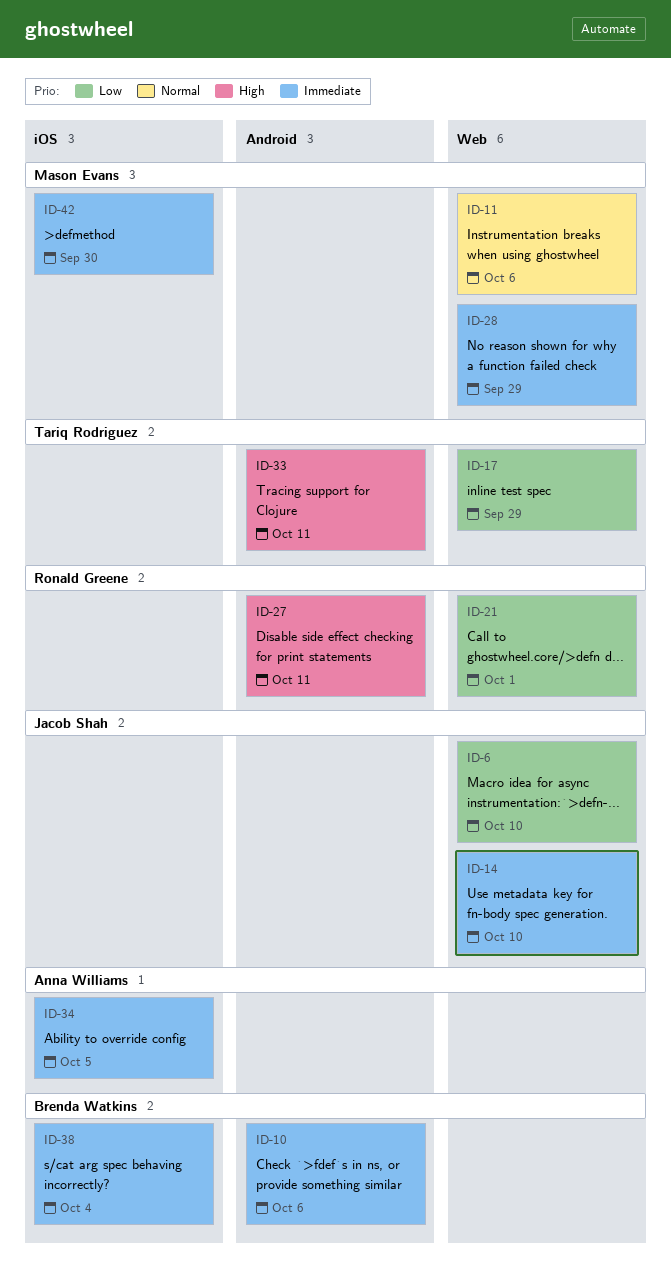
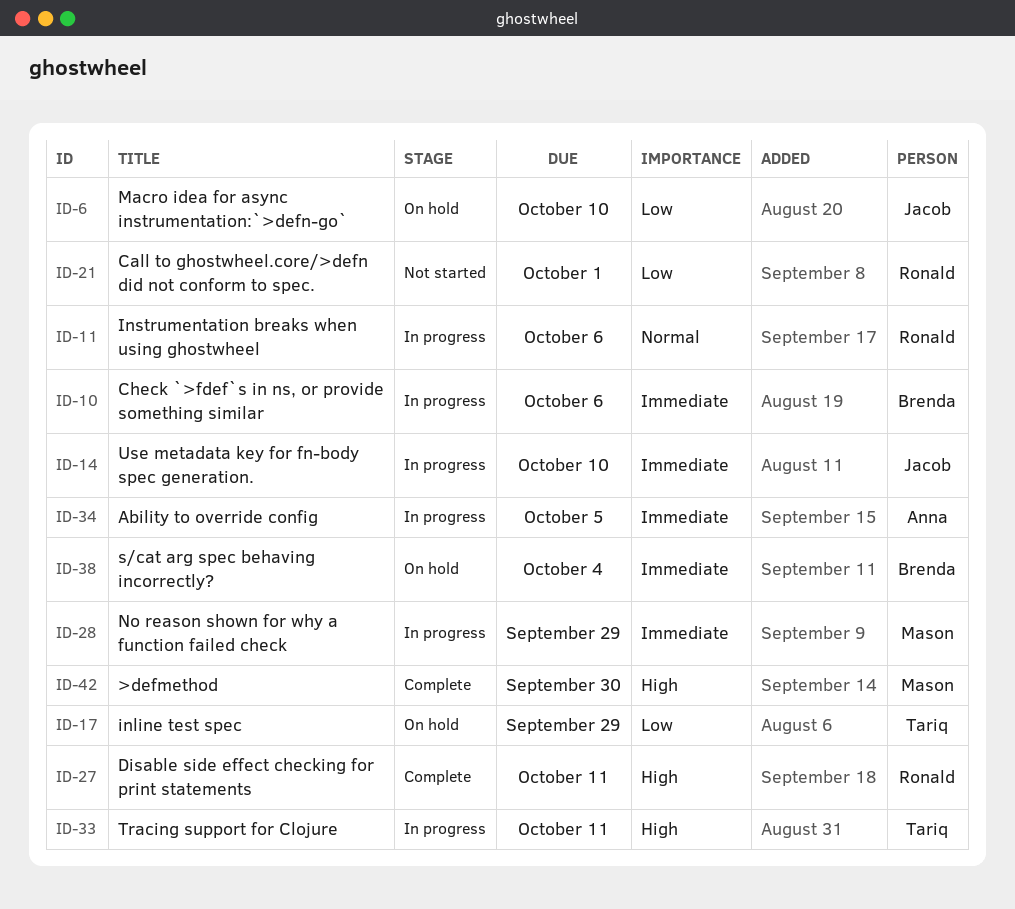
ID-11, owner: Mason Evans -> Ronald Greene
ID-42, priority: Immediate -> High

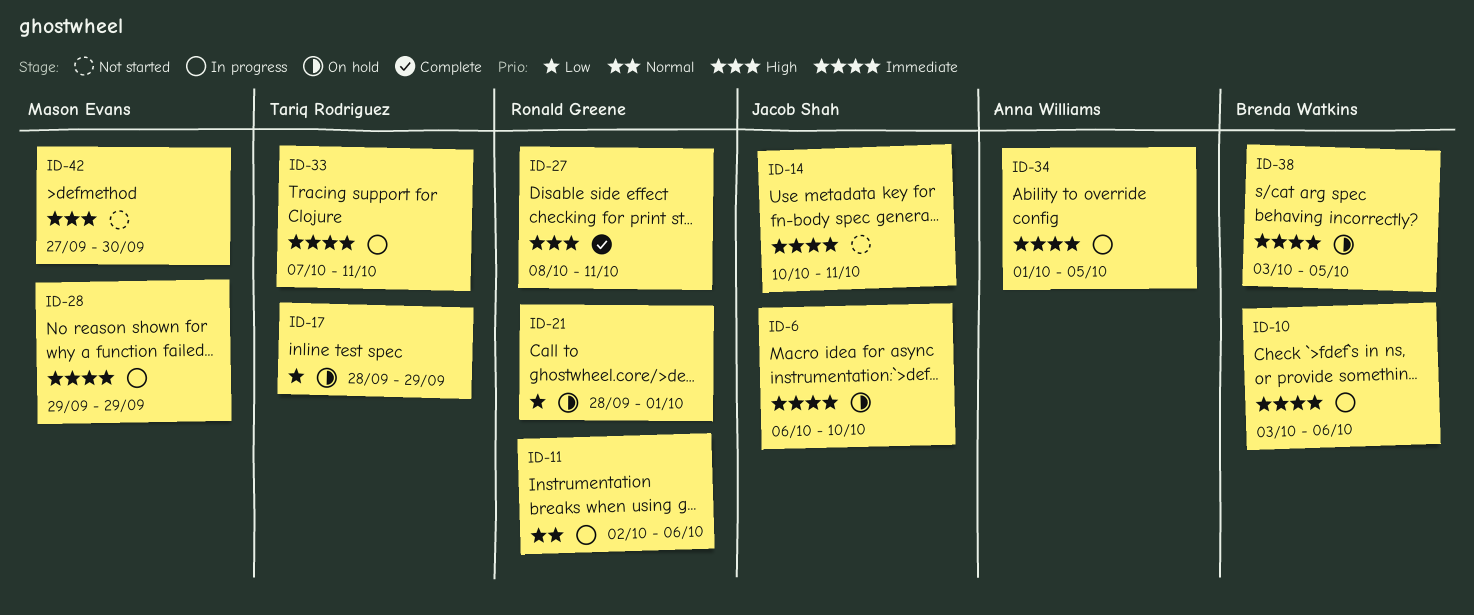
ID-6, priority: Low -> Immediate
ID-14, status: In progress -> Not started
ID-14, due: Oct 10 -> Oct 11
ID-21, status: Not started -> On hold
ID-33, priority: High -> Immediate
ID-38, due: Oct 4 -> Oct 5
ID-42, status: Complete -> Not started

